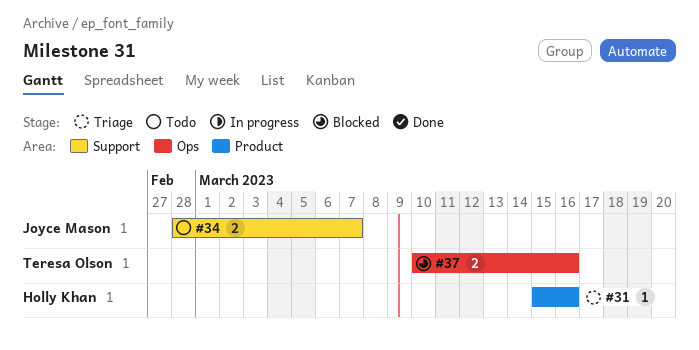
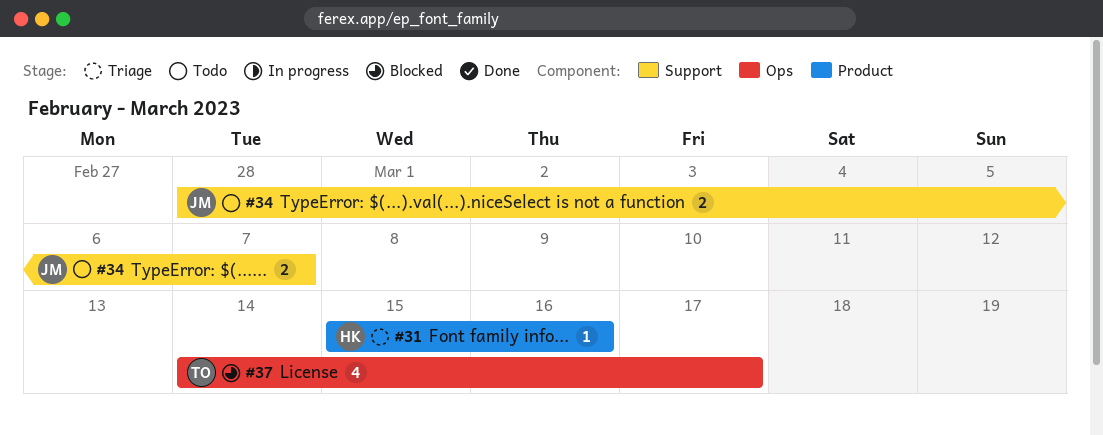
#37, estimate: 2 -> 4
#37, start: Mar 10 -> Mar 14
#37, due: Mar 16 -> Mar 17

